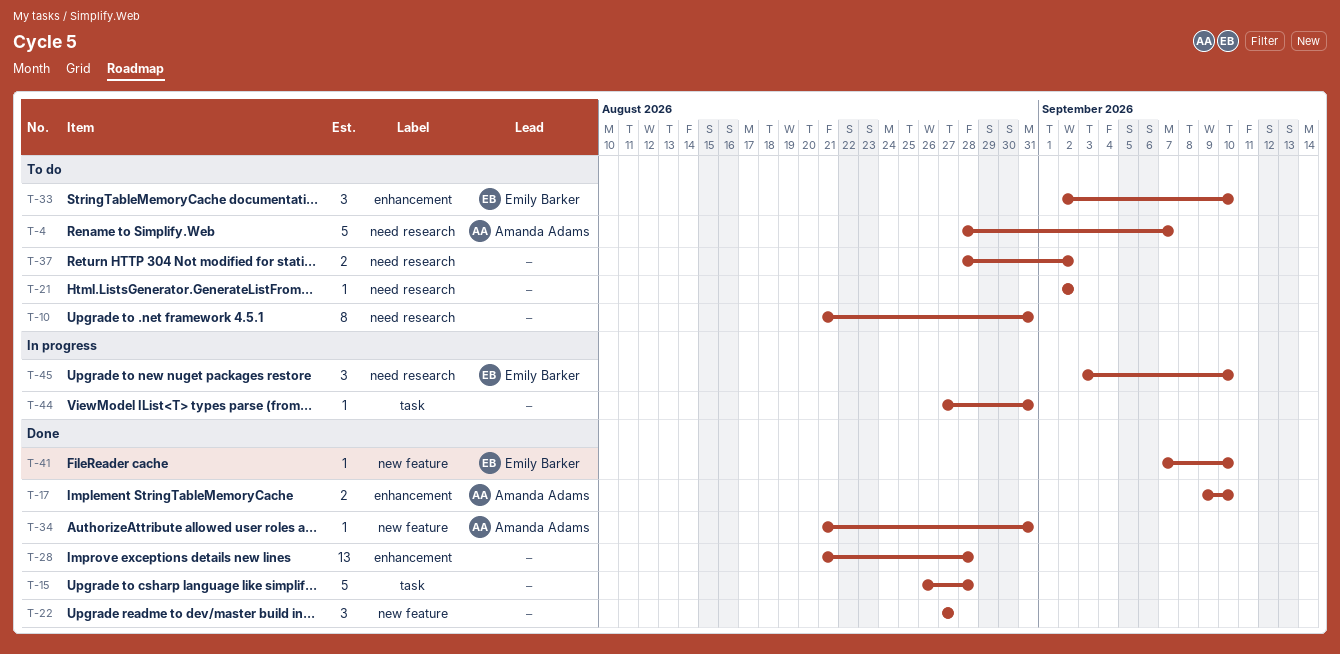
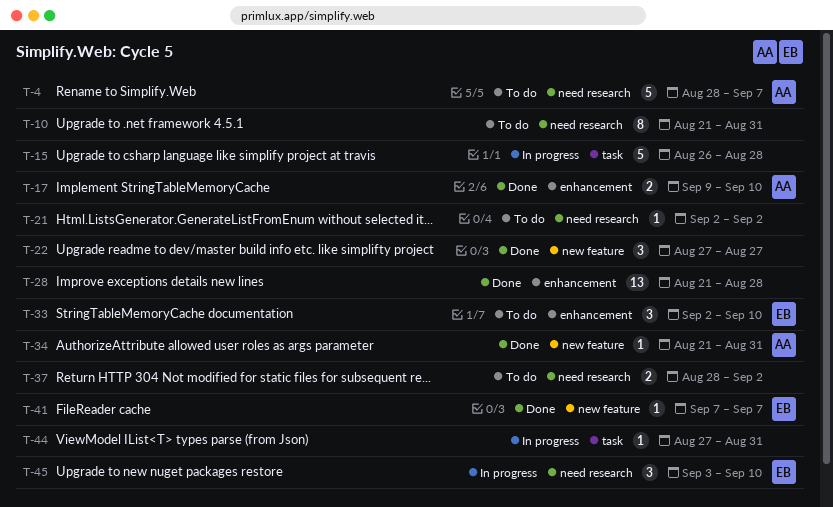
T-15, status: Done -> In progress
T-41, due: Sep 10 -> Sep 7

